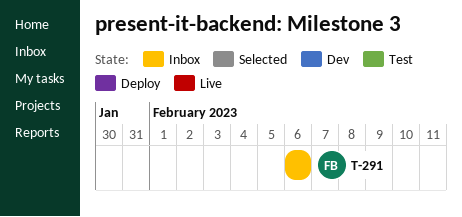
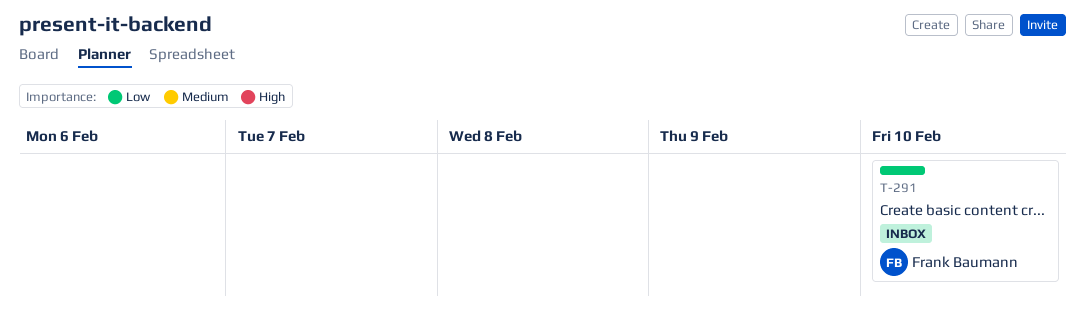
T-291, due: Feb 6 -> Feb 10

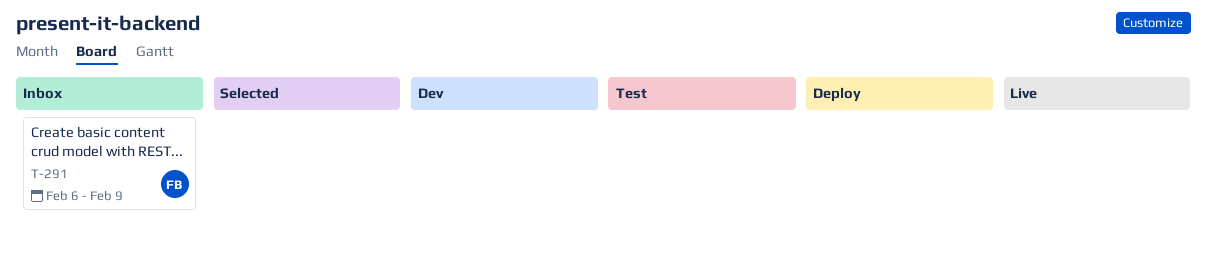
T-291, due: Feb 10 -> Feb 9

